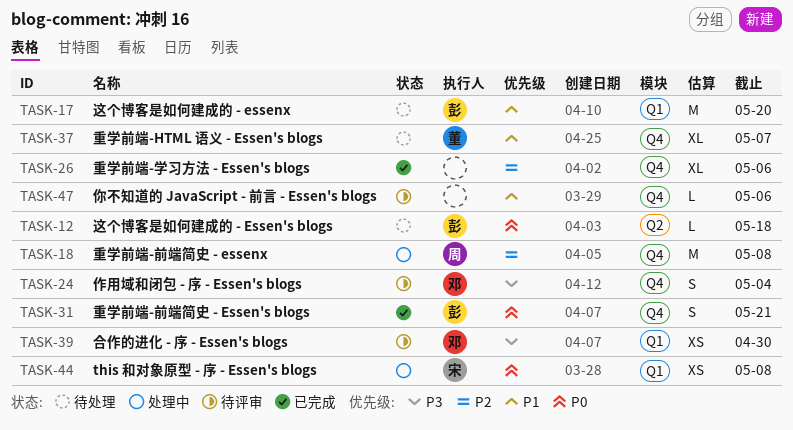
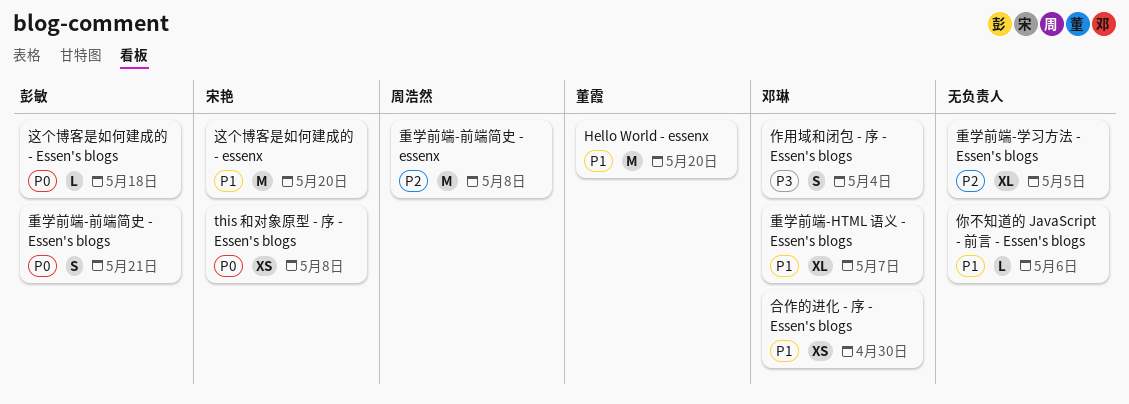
Hello World - essenx: none -> present
合作的进化 - 序 - Essen's blogs, priority: P3 -> P1
这个博客是如何建成的 - essenx, owner: 彭敏 -> 宋艳
重学前端-HTML 语义 - Essen's blogs, owner: 董霞 -> 邓琳
重学前端-学习方法 - Essen's blogs, due: May 6 -> May 5

